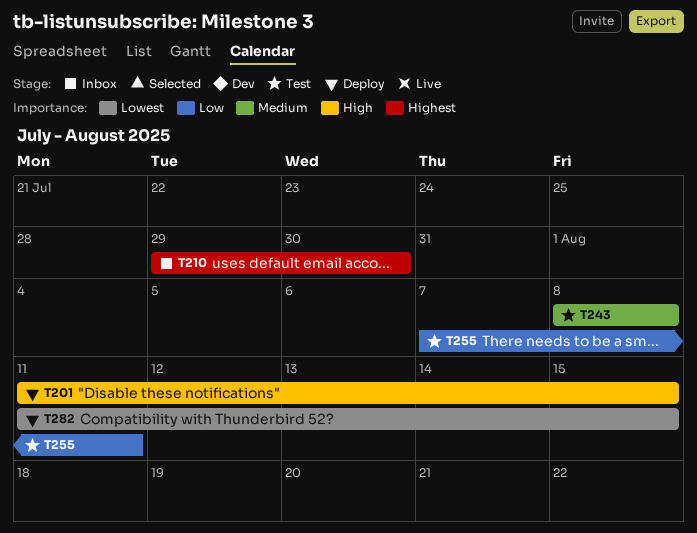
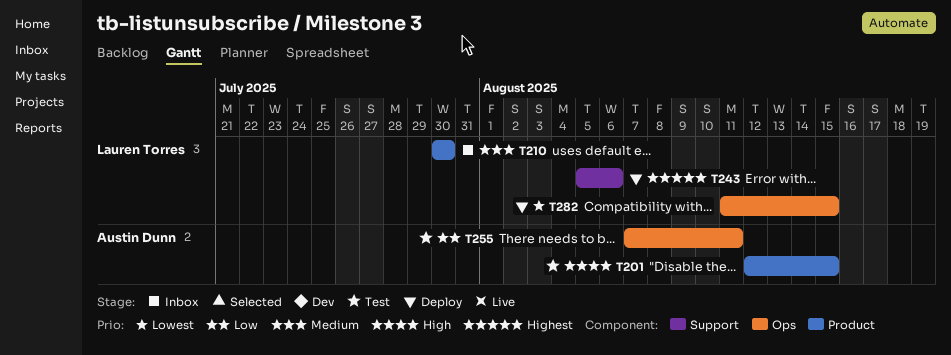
T201, status: Deploy -> Test
T201, start: Aug 11 -> Aug 12
T210, priority: Highest -> Medium
T210, start: Jul 29 -> Jul 30
T243, status: Test -> Deploy
T243, priority: Medium -> Highest
T243, start: Aug 8 -> Aug 5
T243, due: Aug 8 -> Aug 6

